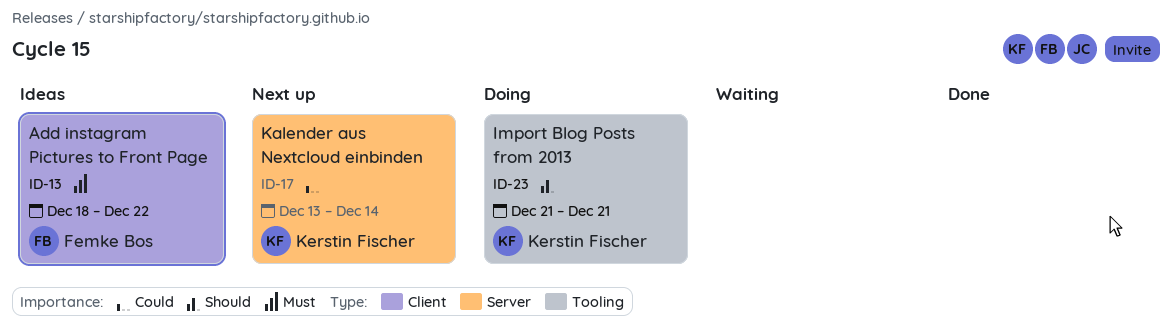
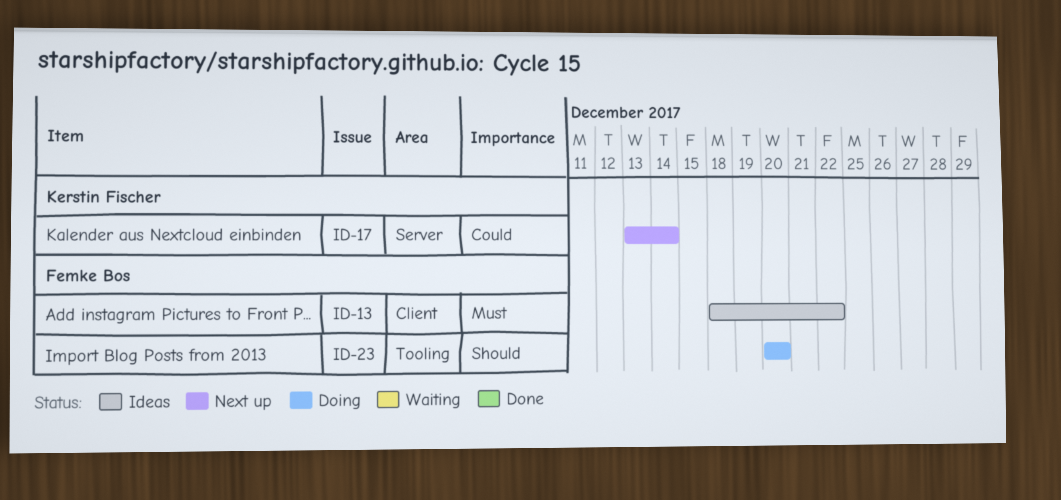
ID-23, owner: Kerstin Fischer -> Femke Bos
ID-23, start: Dec 21 -> Dec 20
ID-23, due: Dec 21 -> Dec 20

